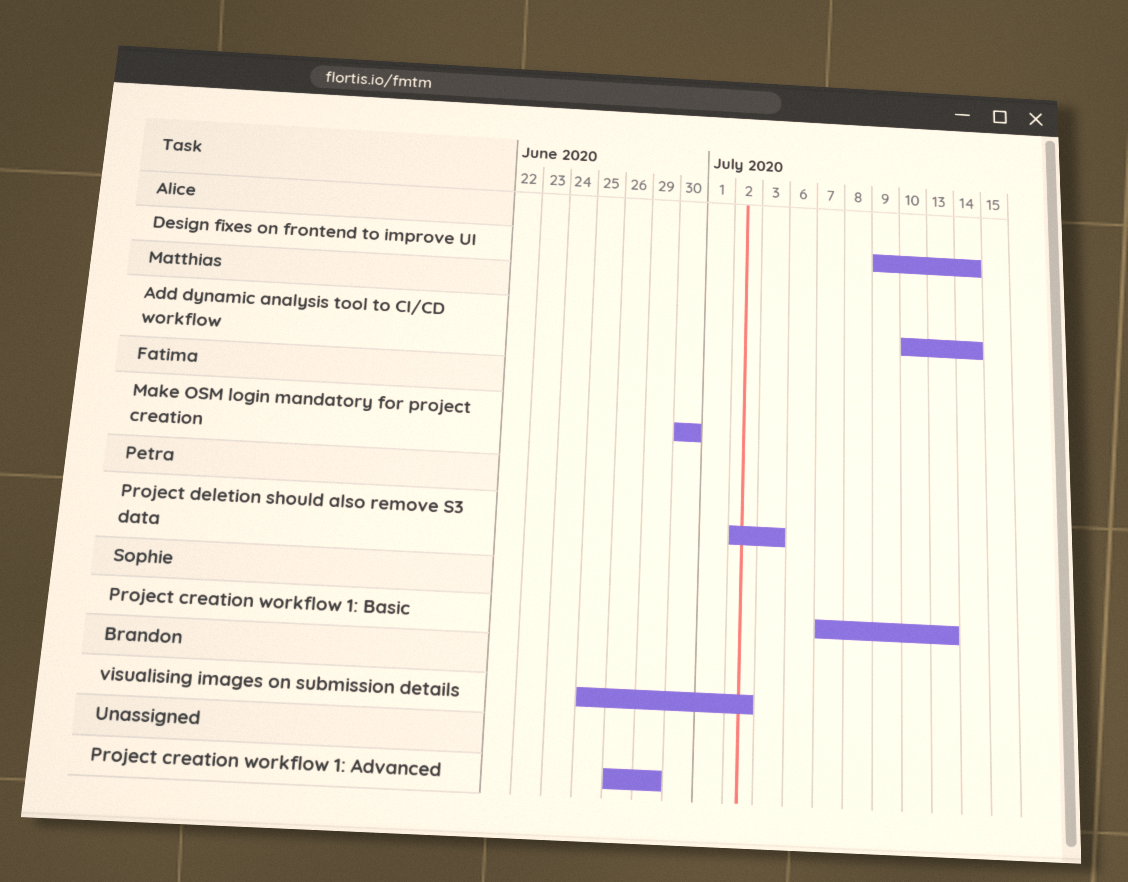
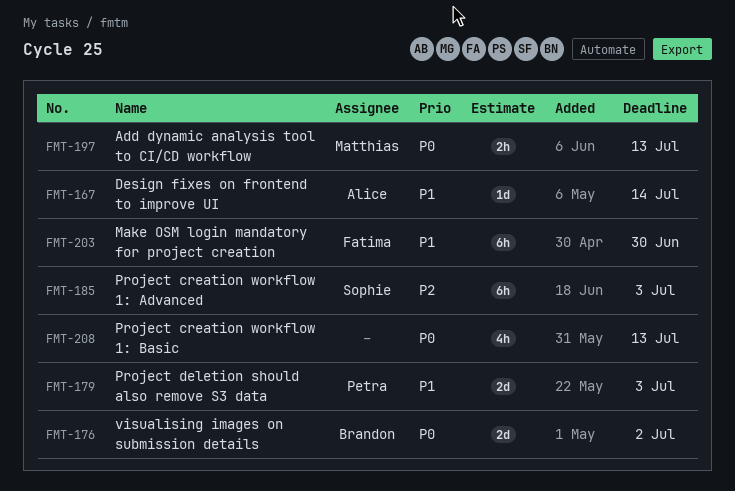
Add dynamic analysis tool to CI/CD workflow, due: Jul 14 -> Jul 13
Project creation workflow 1: Advanced, owner: none -> Sophie
Project creation workflow 1: Advanced, due: Jun 29 -> Jul 3
Project creation workflow 1: Basic, owner: Sophie -> none

